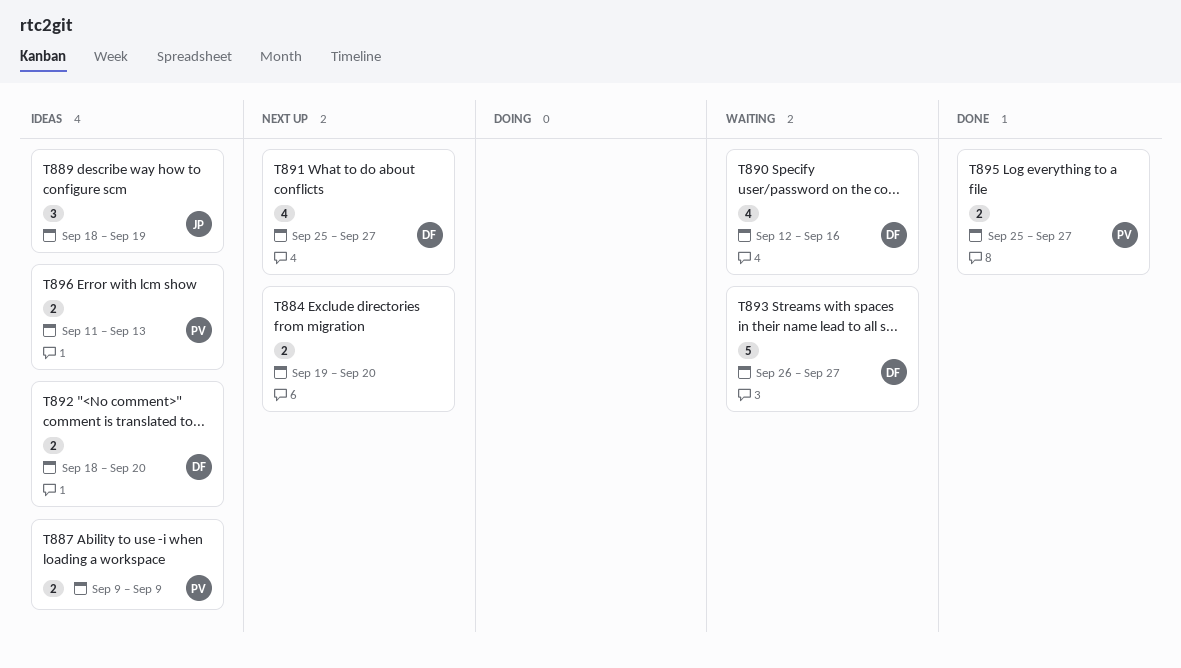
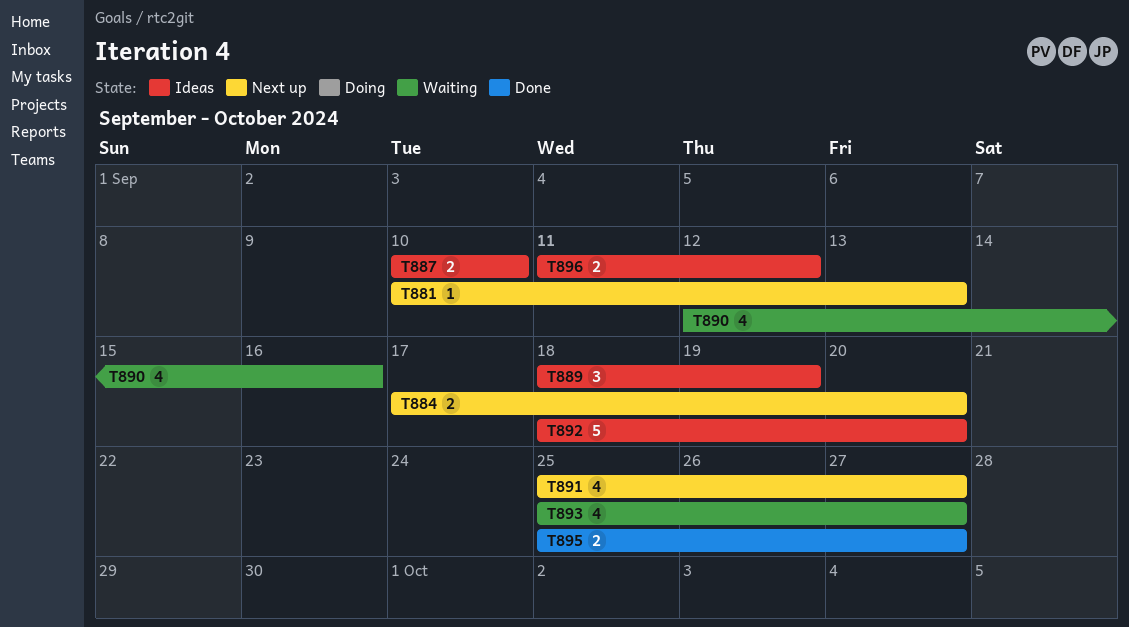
T881: none -> present
T884, start: Sep 19 -> Sep 17
T887, start: Sep 9 -> Sep 10
T887, due: Sep 9 -> Sep 10
T892, estimate: 2 -> 5
T893, estimate: 5 -> 4
T893, start: Sep 26 -> Sep 25
T896, due: Sep 13 -> Sep 12

